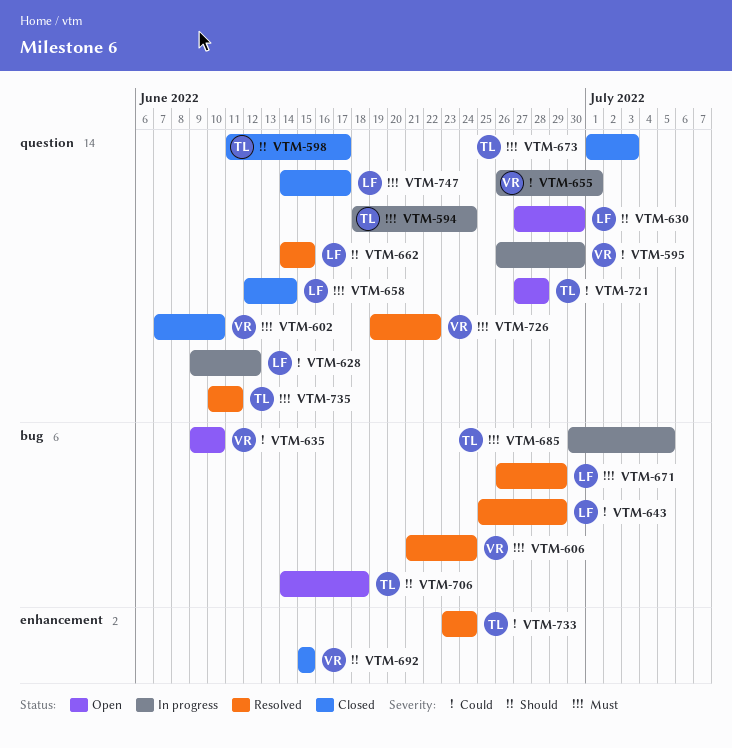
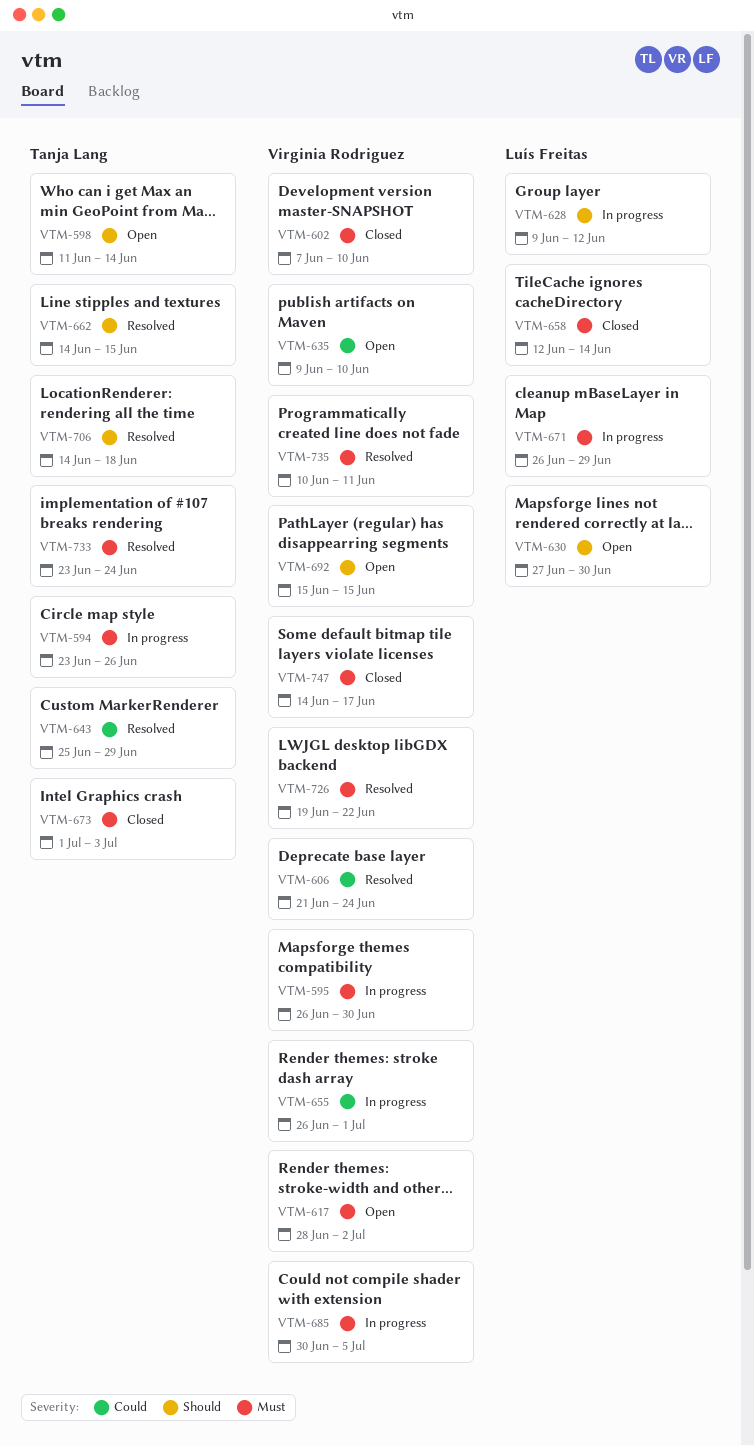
VTM-594, start: Jun 18 -> Jun 23
VTM-594, due: Jun 24 -> Jun 26
VTM-595, priority: Could -> Must
VTM-598, status: Closed -> Open
VTM-598, due: Jun 17 -> Jun 14
VTM-606, priority: Must -> Could
VTM-617: none -> present
VTM-628, priority: Could -> Should
VTM-643, owner: Luís Freitas -> Tanja Lang
VTM-662, owner: Luís Freitas -> Tanja Lang
VTM-671, status: Resolved -> In progress
VTM-685, owner: Tanja Lang -> Virginia Rodriguez
VTM-692, status: Closed -> Open
VTM-706, status: Open -> Resolved
VTM-721: present -> none
VTM-733, priority: Could -> Must
VTM-735, owner: Tanja Lang -> Virginia Rodriguez
VTM-747, owner: Luís Freitas -> Virginia Rodriguez

